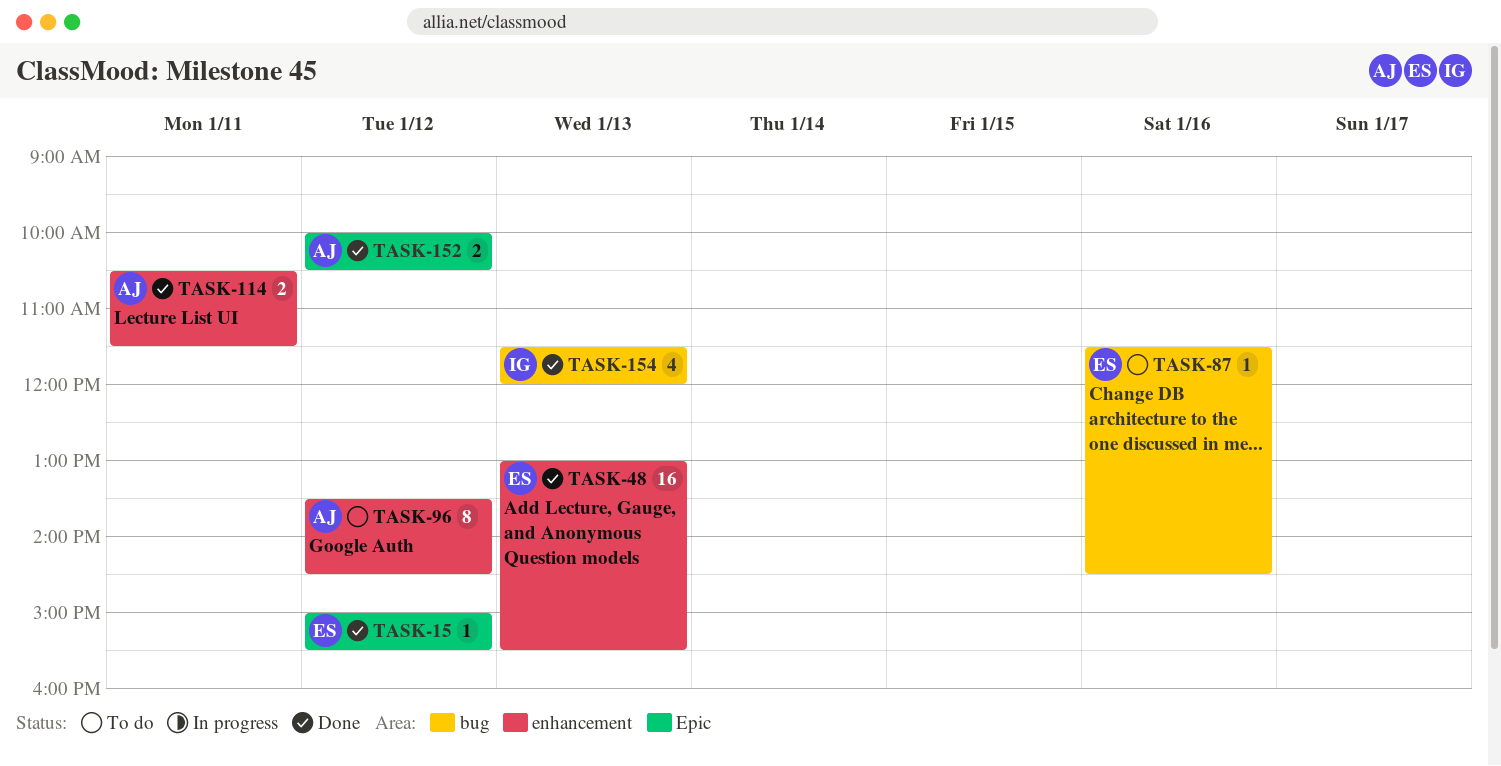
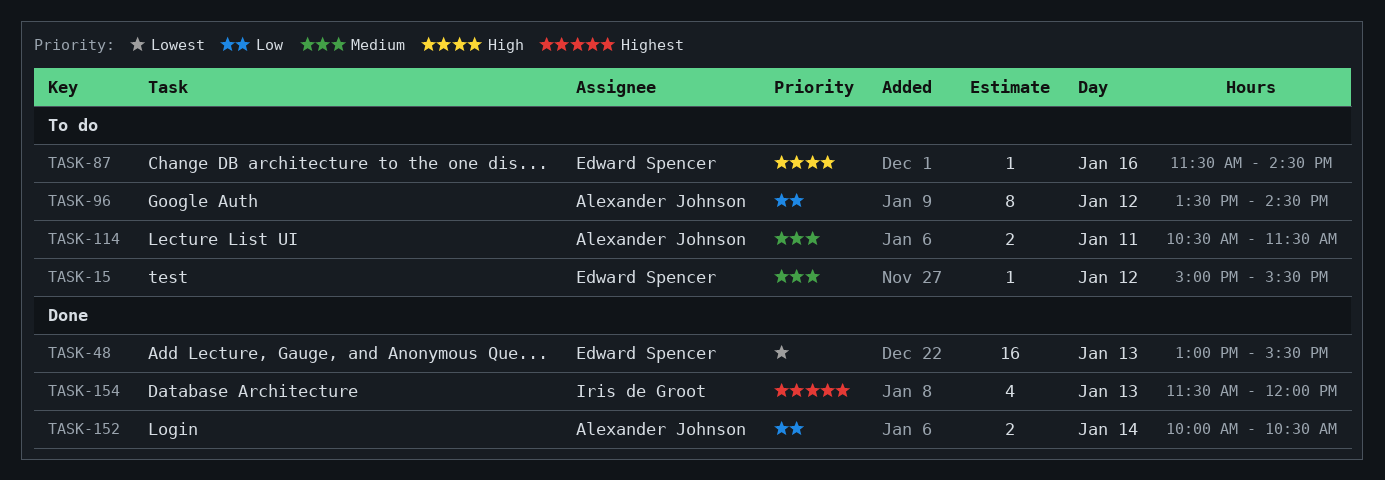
TASK-15, status: Done -> To do
TASK-114, status: Done -> To do
TASK-152, day: Jan 12 -> Jan 14

